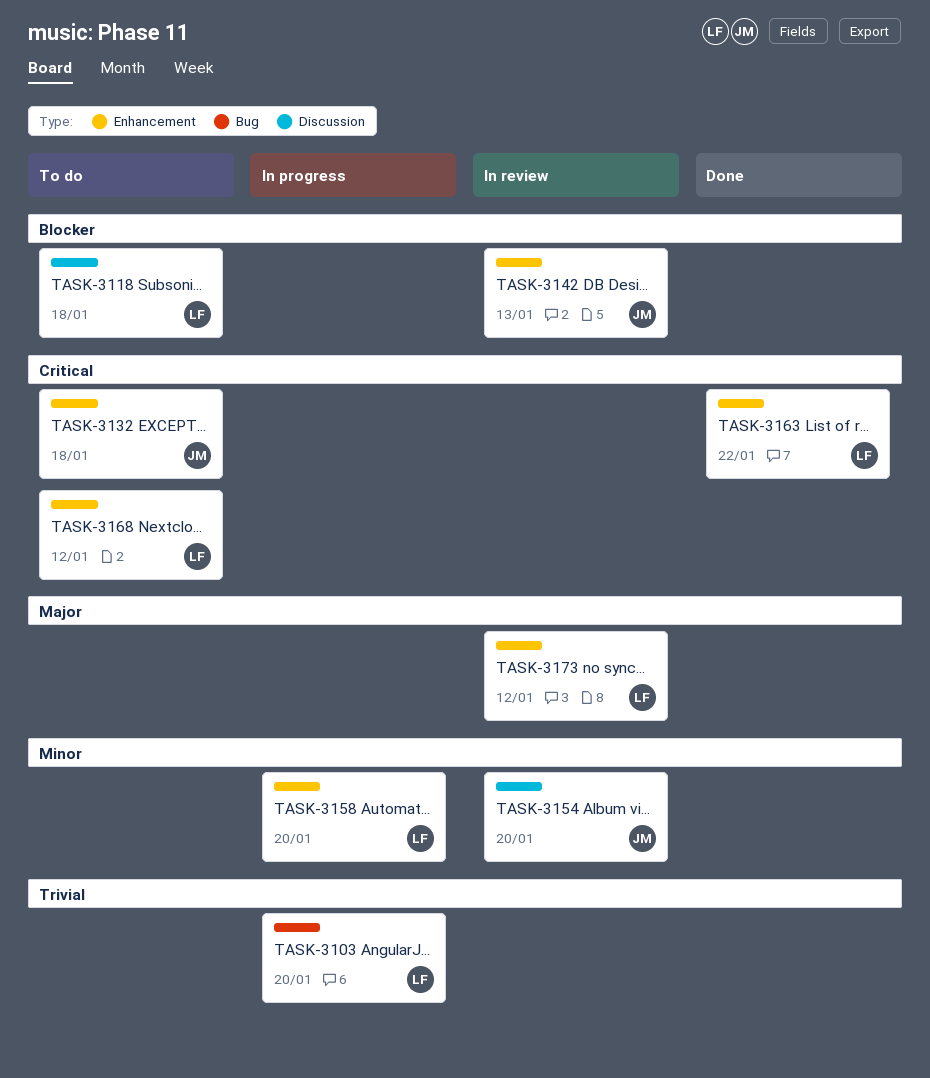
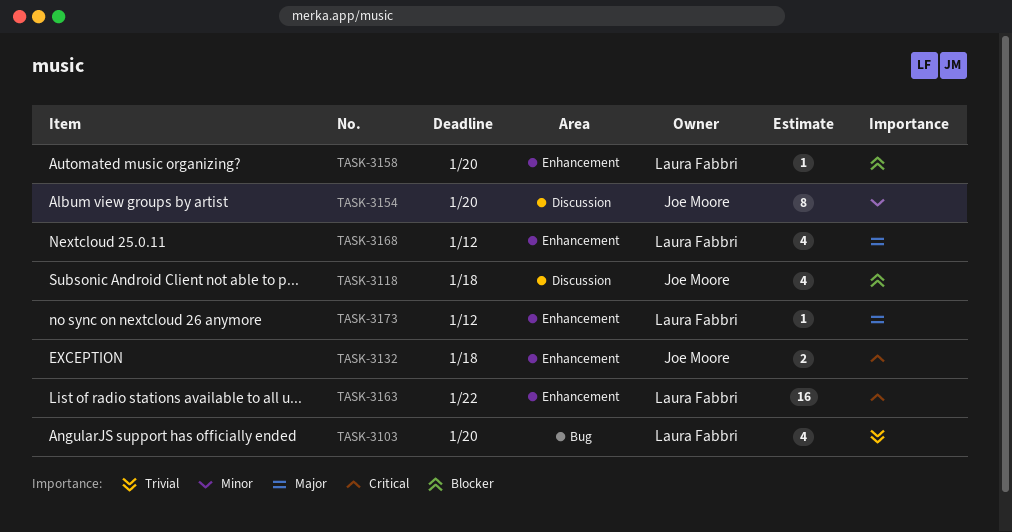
TASK-3118, owner: Laura Fabbri -> Joe Moore
TASK-3142: present -> none
TASK-3158, priority: Minor -> Blocker
TASK-3168, priority: Critical -> Major

